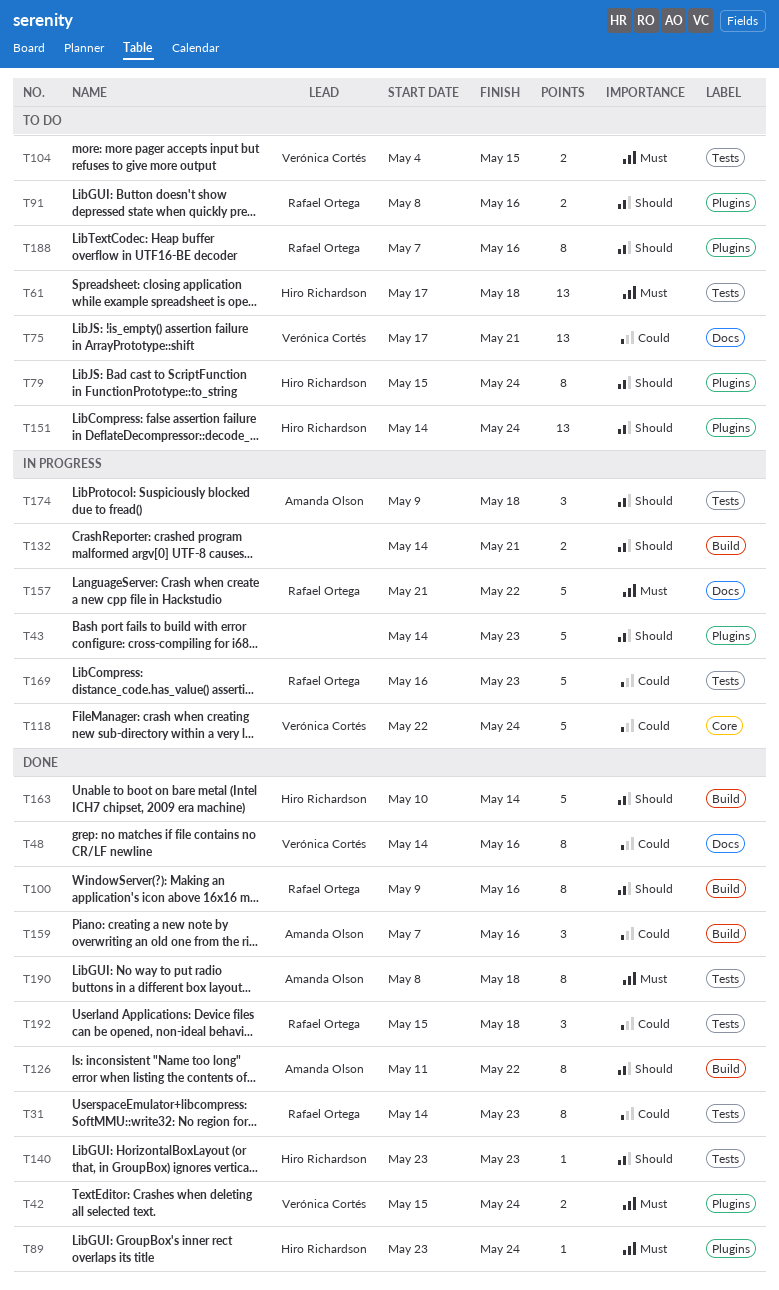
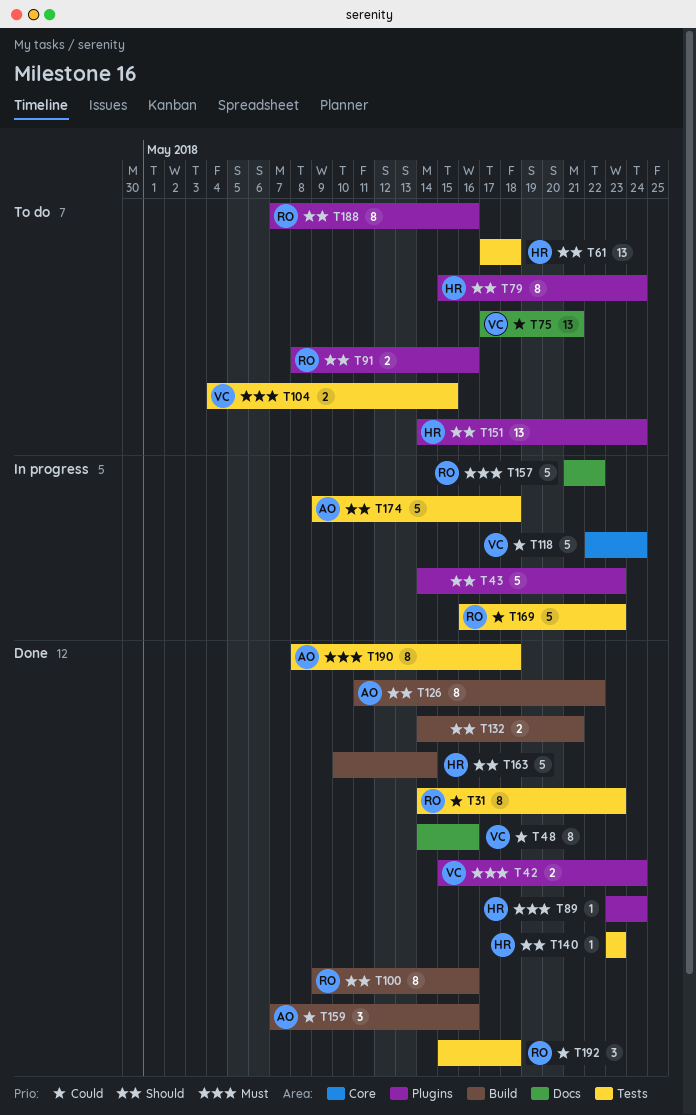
T61, priority: Must -> Should
T132, status: In progress -> Done
T174, estimate: 3 -> 5

